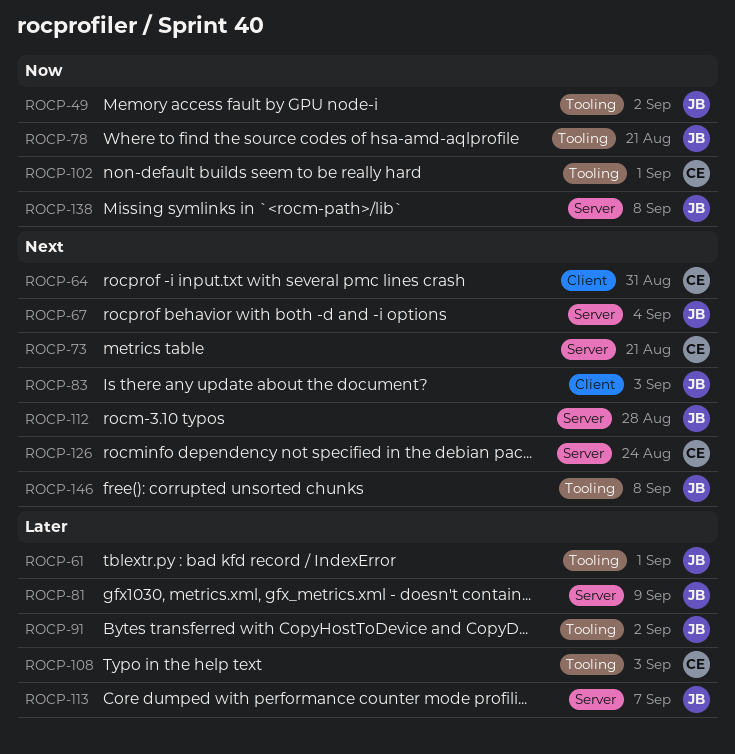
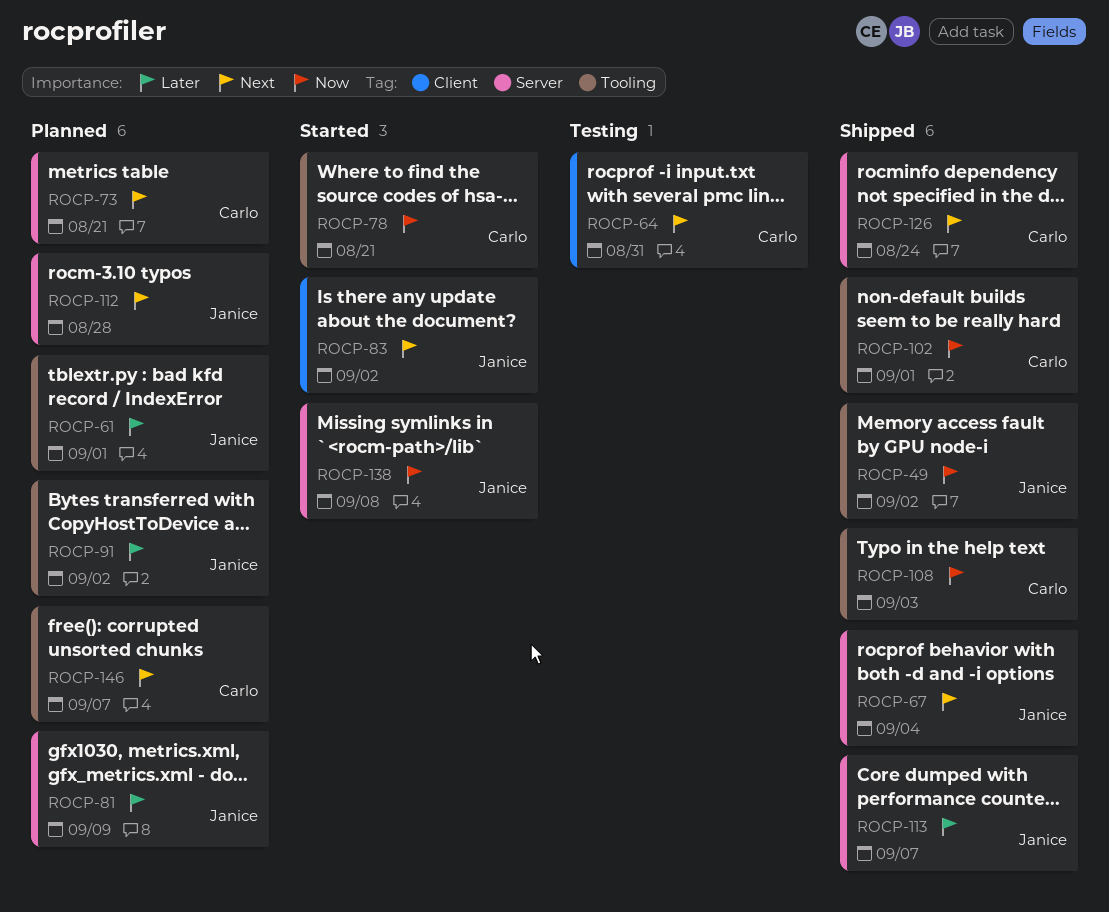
ROCP-78, owner: Janice -> Carlo
ROCP-83, due: Sep 3 -> Sep 2
ROCP-108, priority: Later -> Now
ROCP-146, owner: Janice -> Carlo
ROCP-146, due: Sep 8 -> Sep 7

